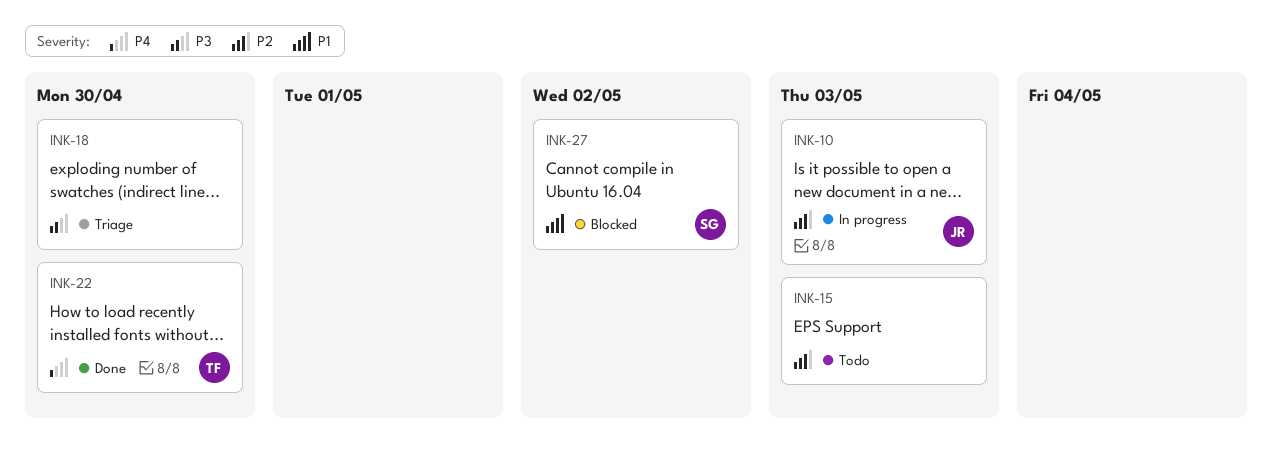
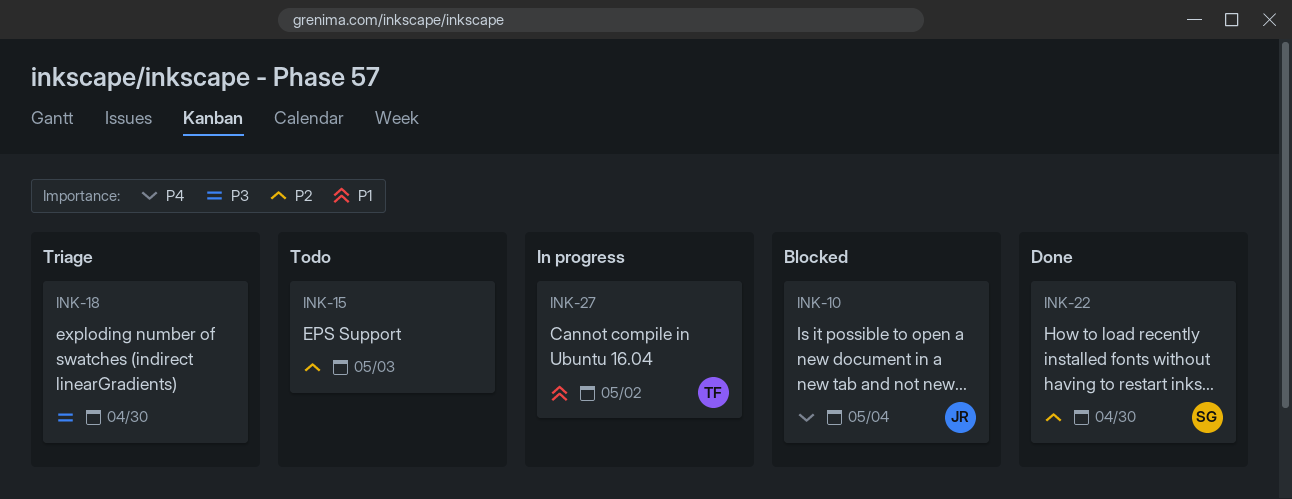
INK-10, status: In progress -> Blocked
INK-10, priority: P2 -> P4
INK-10, due: May 3 -> May 4
INK-22, owner: TF -> SG
INK-22, priority: P4 -> P2
INK-27, status: Blocked -> In progress
INK-27, owner: SG -> TF

